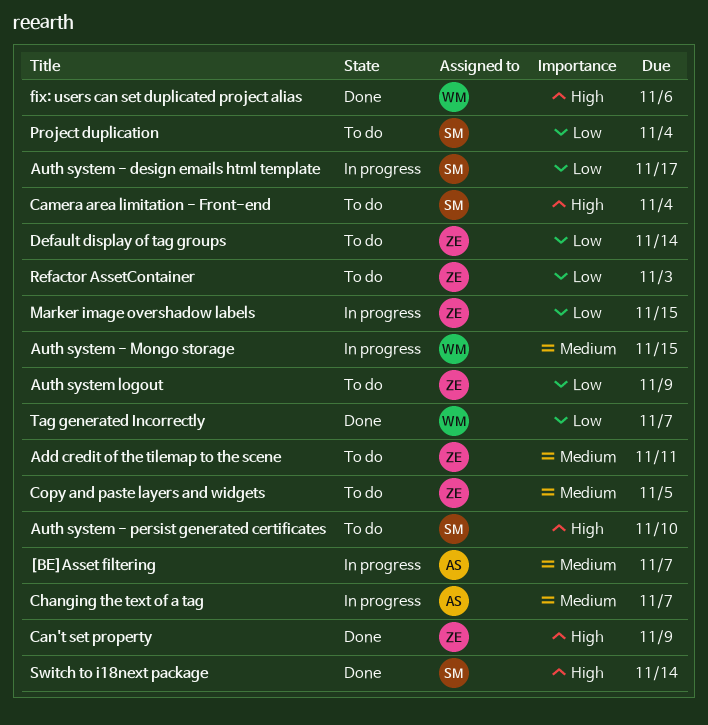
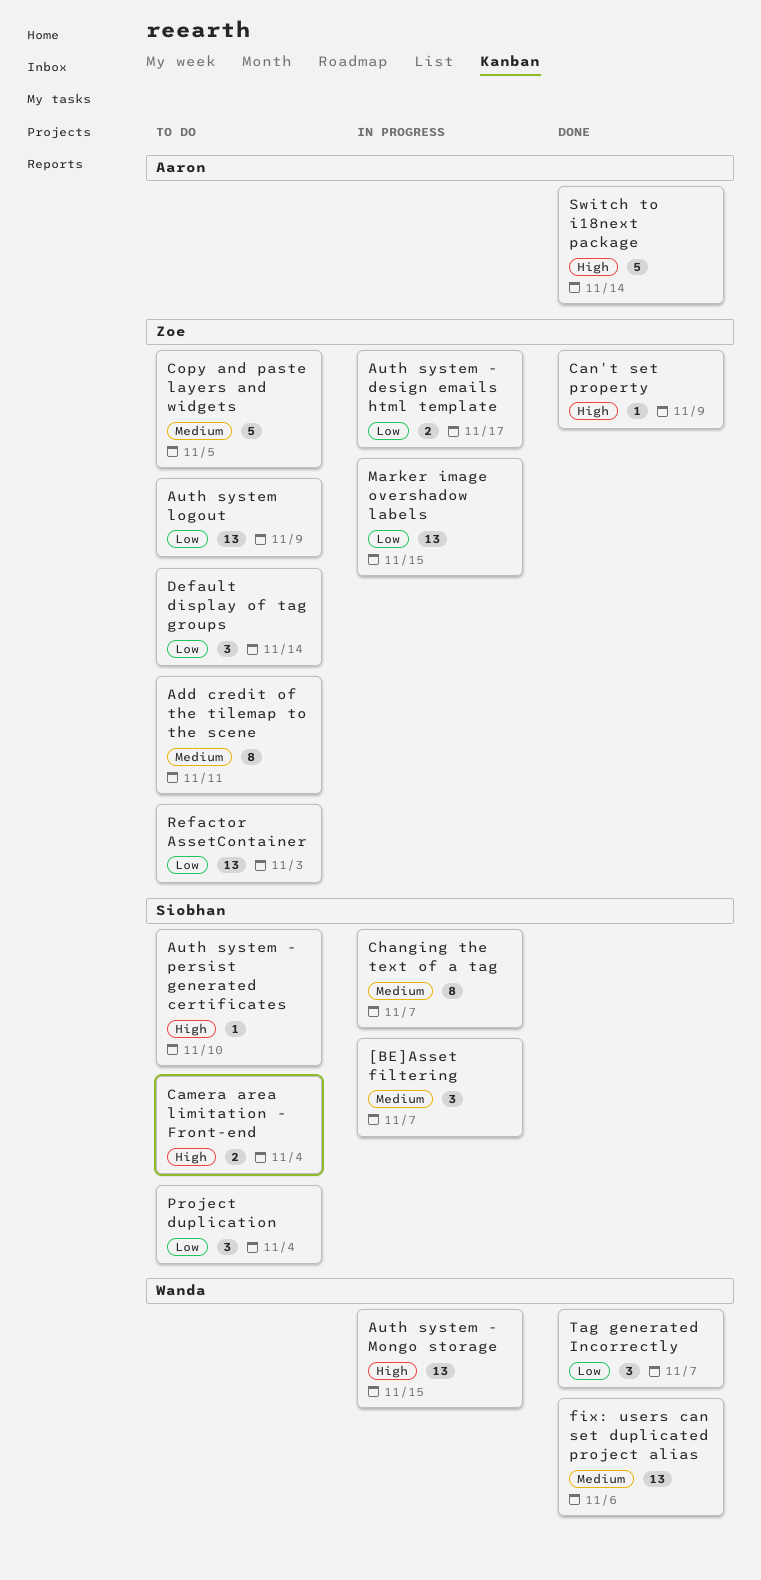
[BE]Asset filtering, owner: Aaron -> Siobhan
Auth system - design emails html template, owner: Siobhan -> Zoe
Auth system - Mongo storage, priority: Medium -> High
Changing the text of a tag, owner: Aaron -> Siobhan
fix: users can set duplicated project alias, priority: High -> Medium
Switch to i18next package, owner: Siobhan -> Aaron

